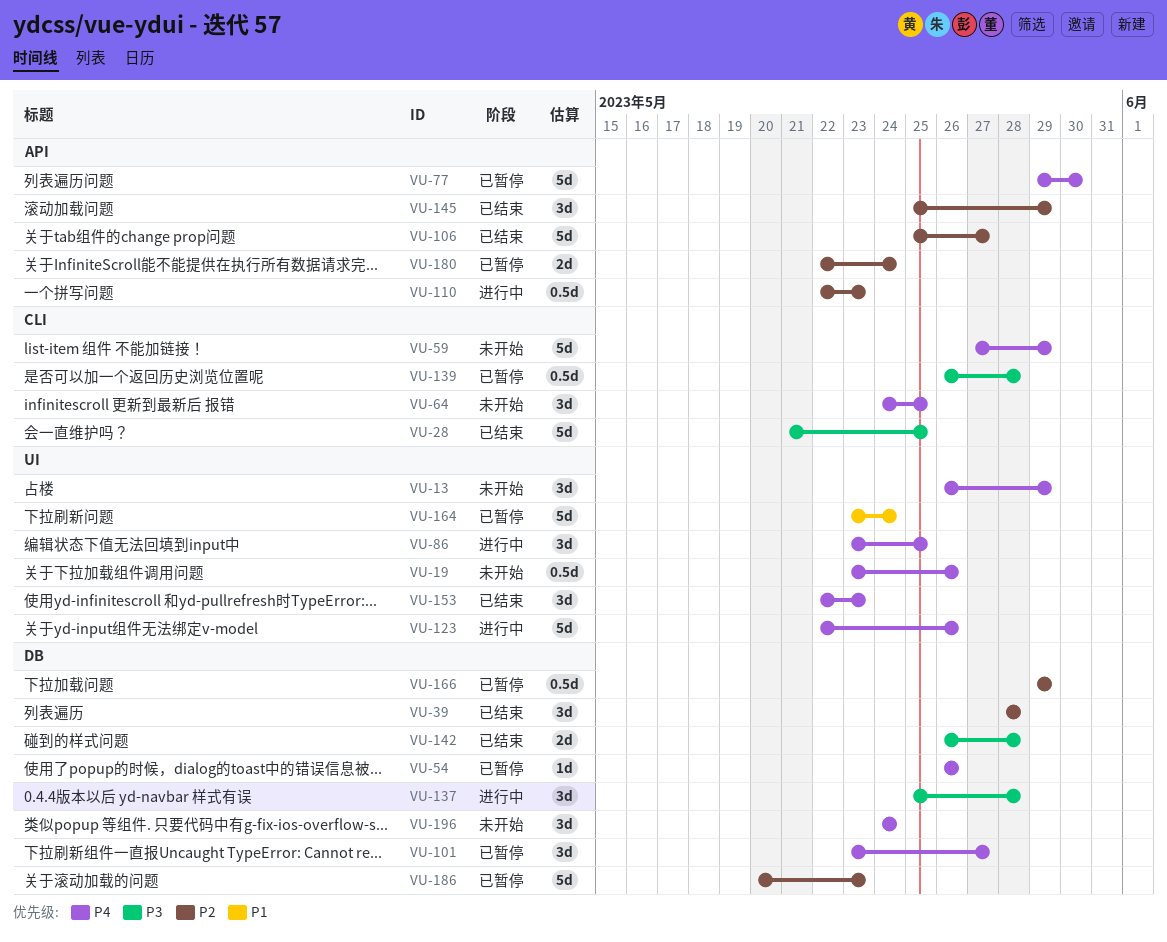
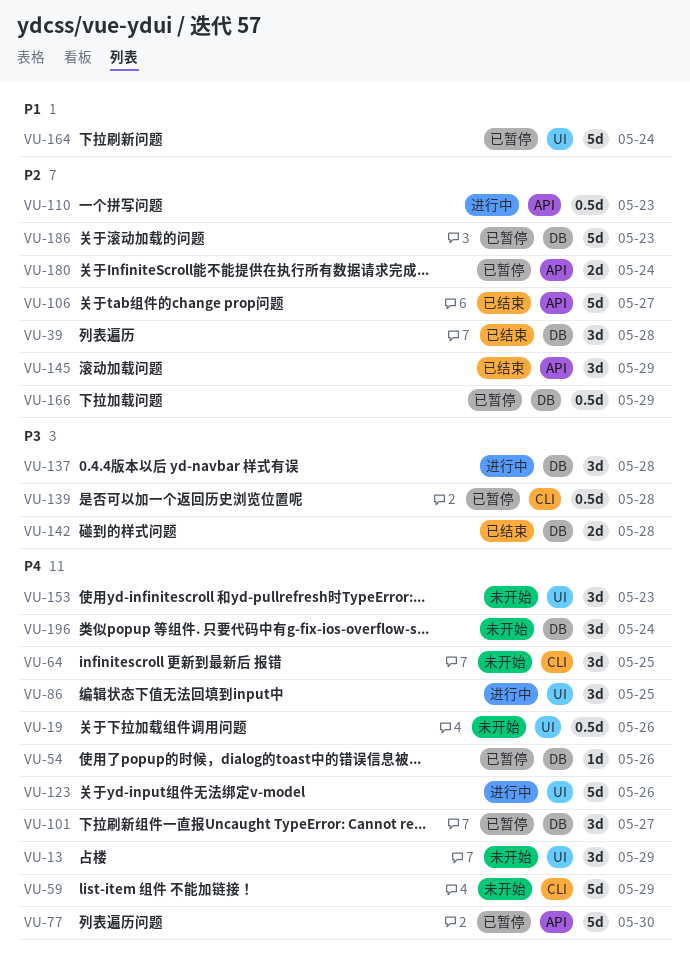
VU-28: present -> none
VU-153, status: 已结束 -> 未开始

